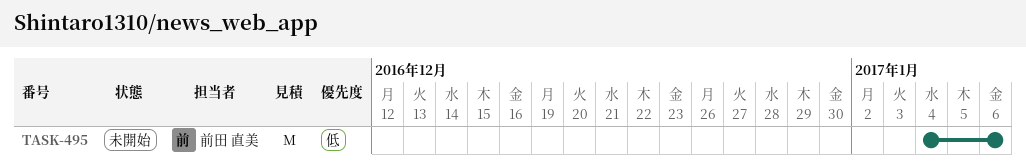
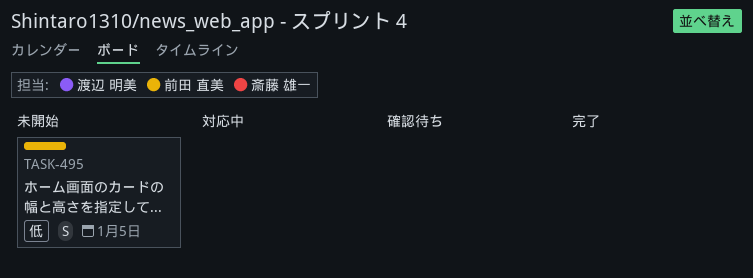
TASK-495, estimate: M -> S
TASK-495, due: Jan 6 -> Jan 5

